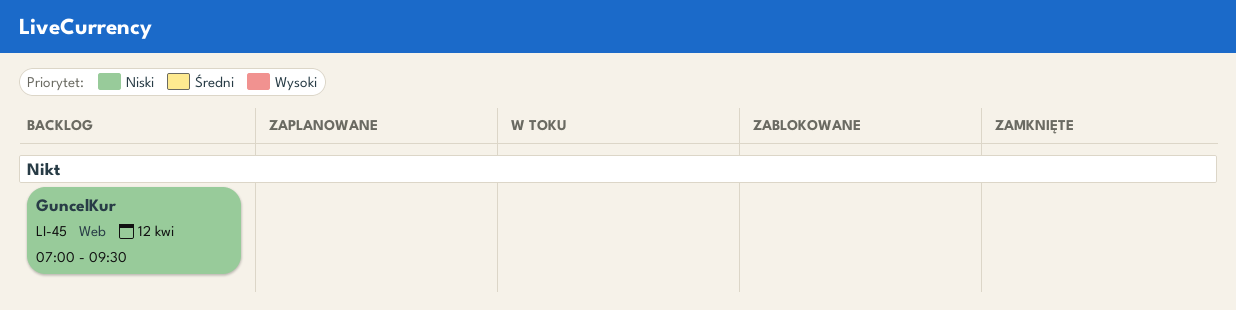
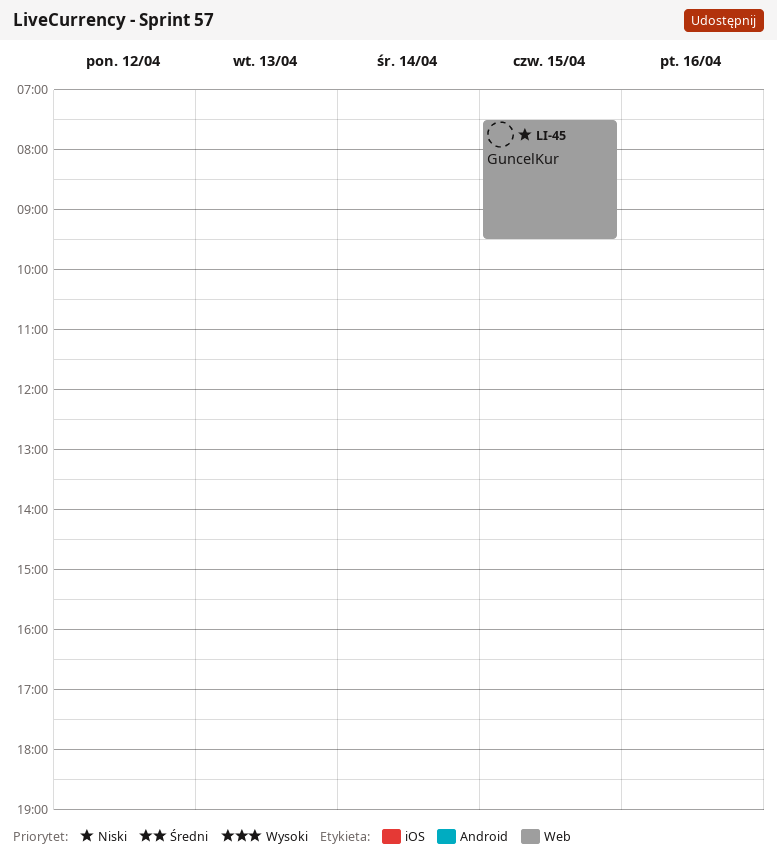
LI-45, day: Apr 12 -> Apr 15
LI-45, begins: 07:00 -> 07:30

